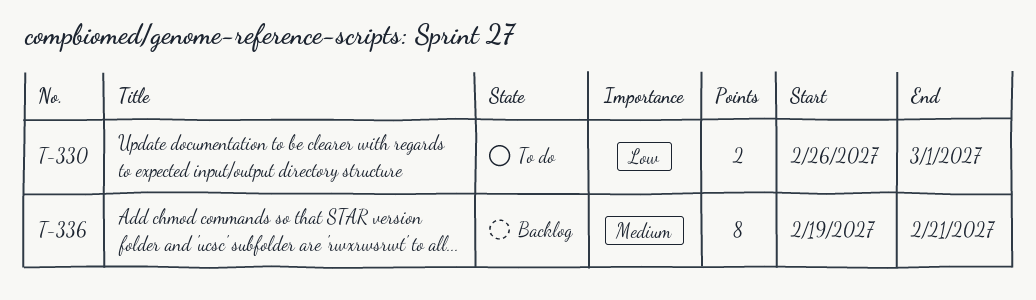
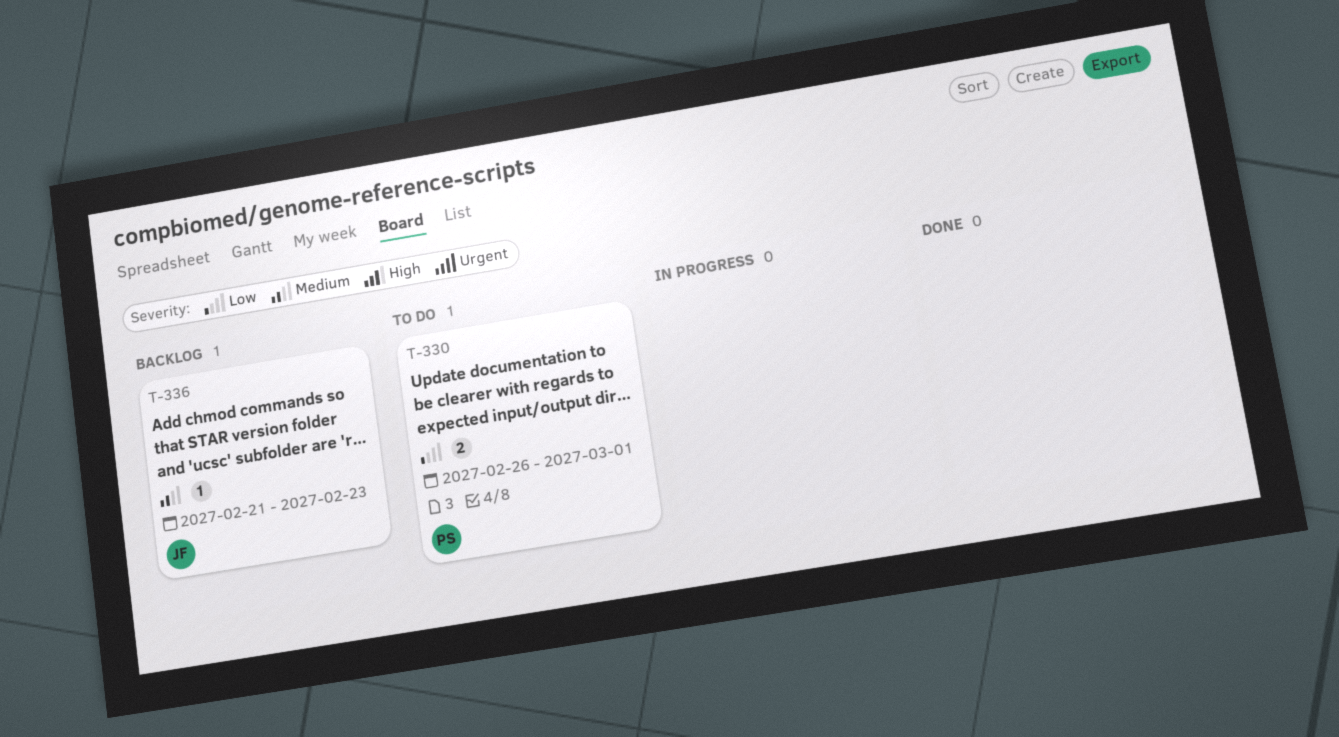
T-336, estimate: 8 -> 1
T-336, start: Feb 19 -> Feb 21
T-336, due: Feb 21 -> Feb 23

